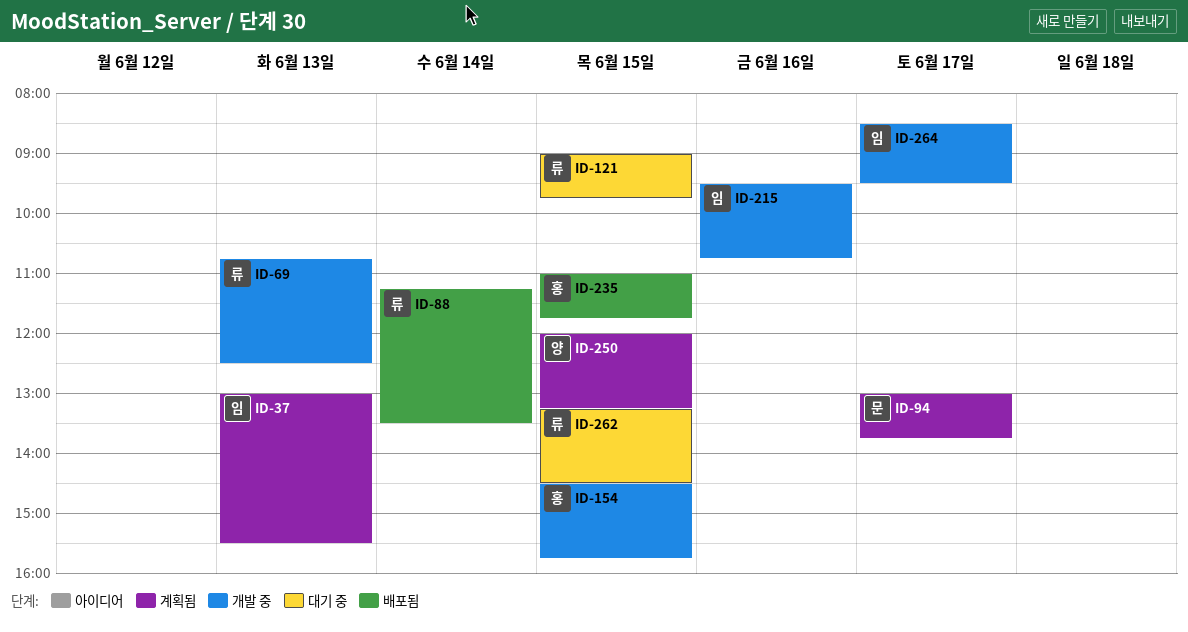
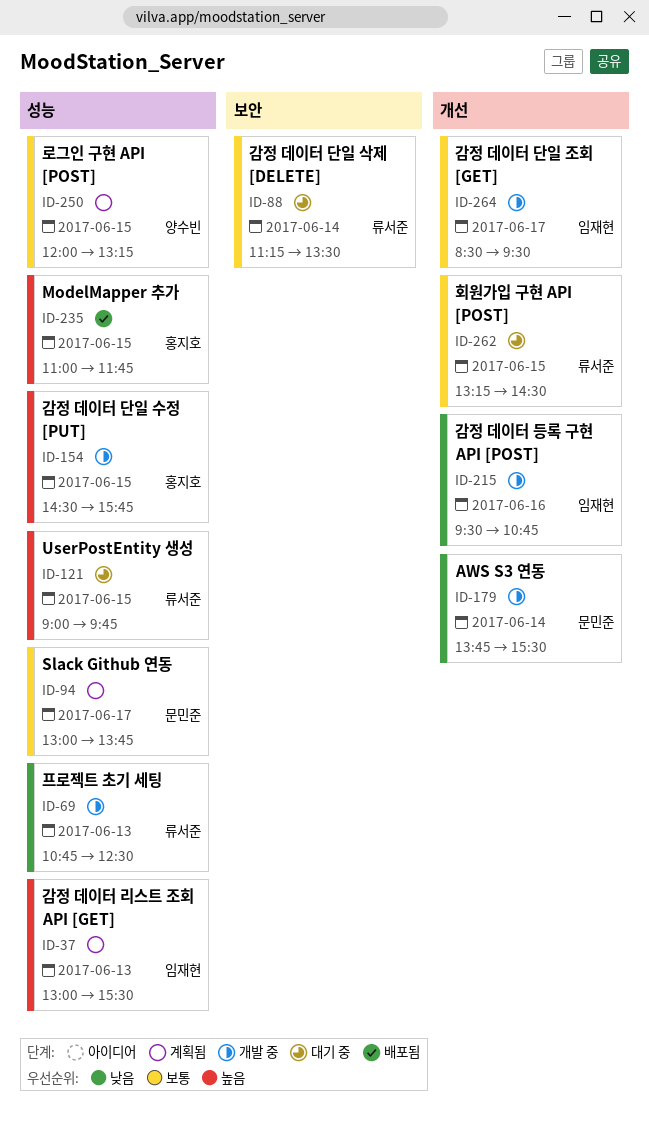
ID-88, status: 배포됨 -> 대기 중
ID-179: none -> present

